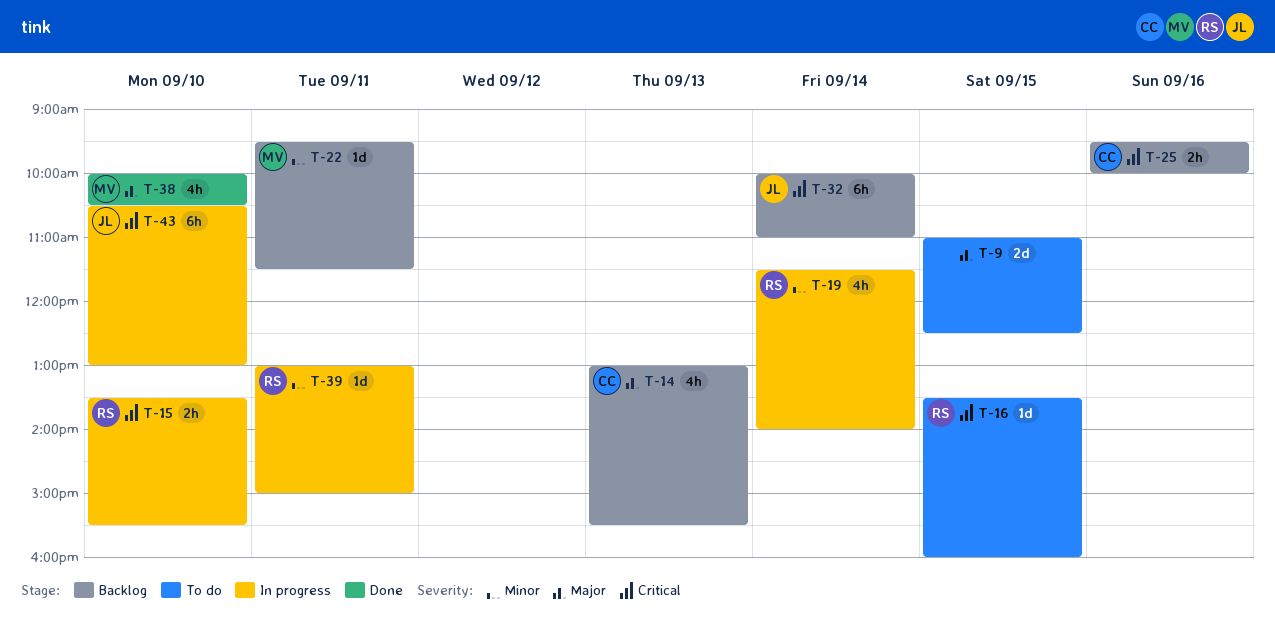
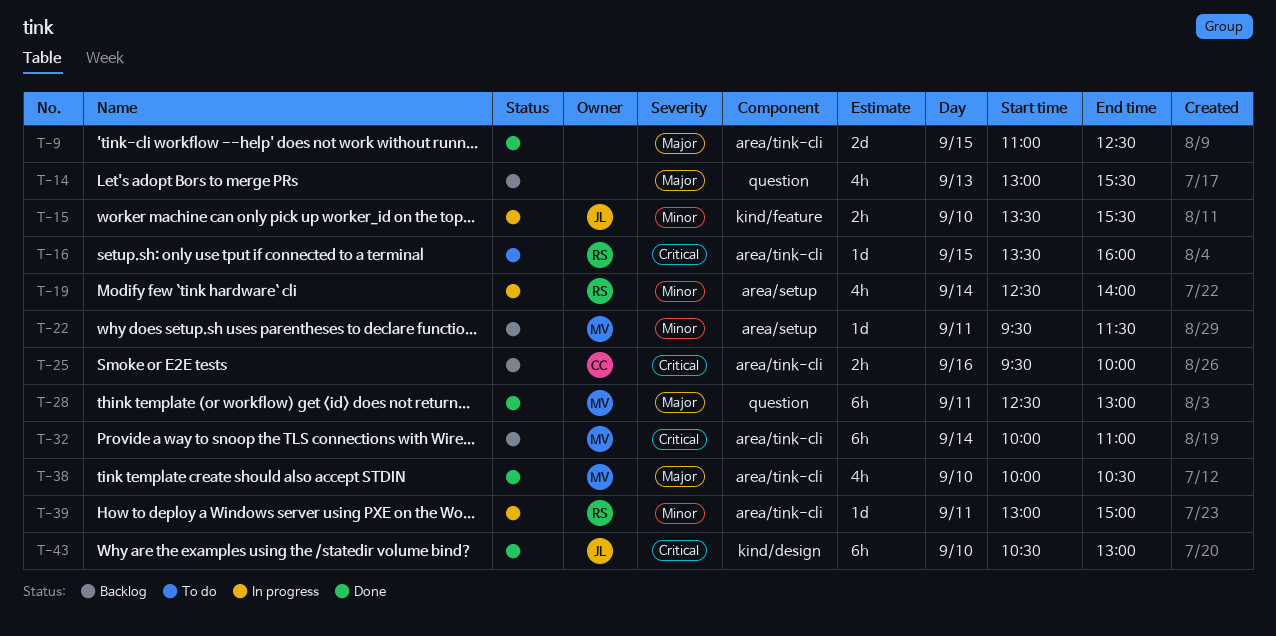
T-9, status: To do -> Done
T-14, owner: CC -> none
T-15, owner: RS -> JL
T-15, priority: Critical -> Minor
T-19, begins: 11:30 -> 12:30
T-28: none -> present
T-32, owner: JL -> MV
T-43, status: In progress -> Done

